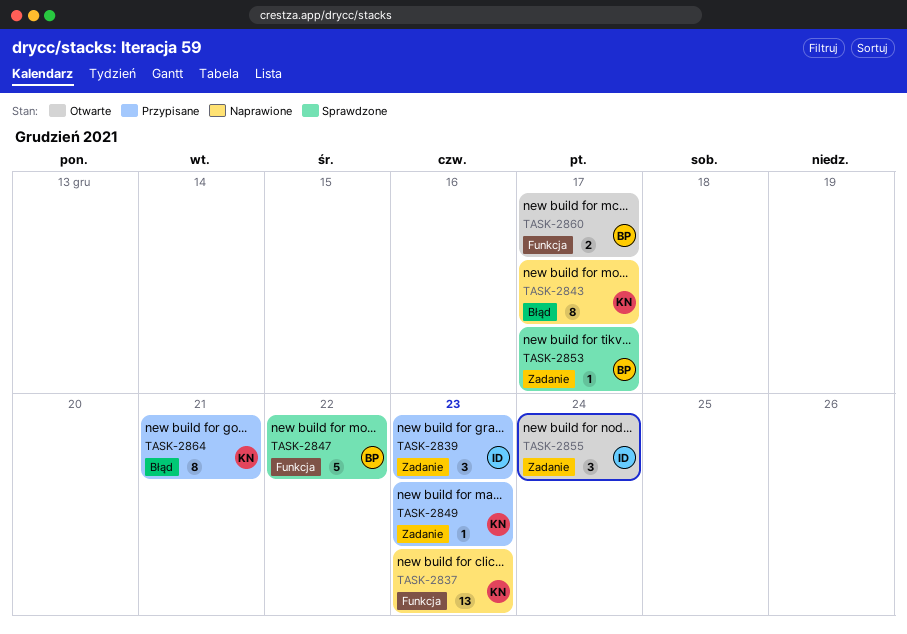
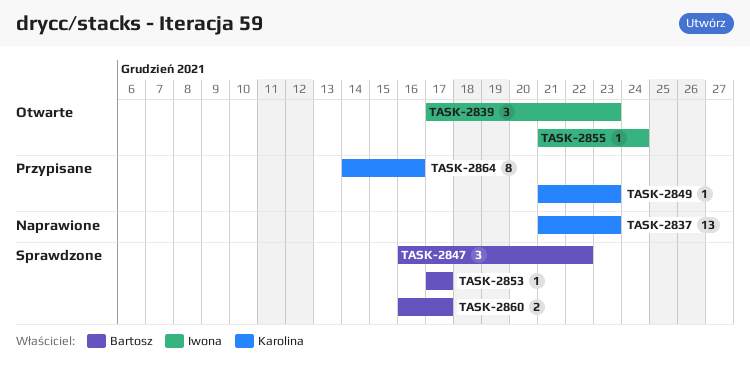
TASK-2839, status: Przypisane -> Otwarte
TASK-2843: present -> none
TASK-2847, estimate: 5 -> 3
TASK-2855, estimate: 3 -> 1
TASK-2860, status: Otwarte -> Sprawdzone
TASK-2864, due: Dec 21 -> Dec 16

